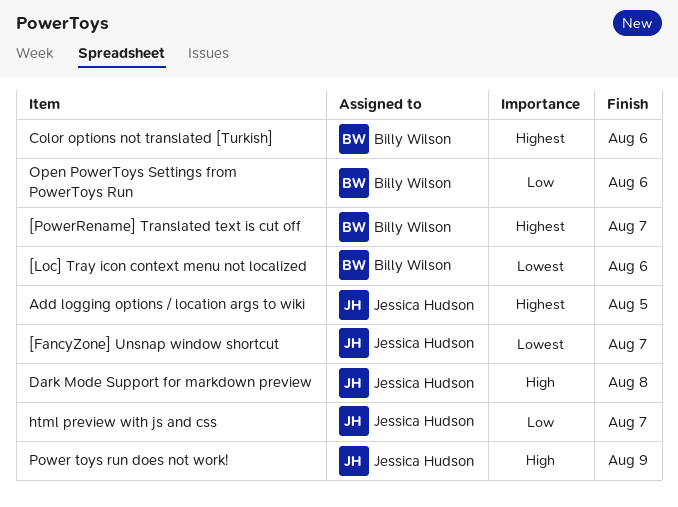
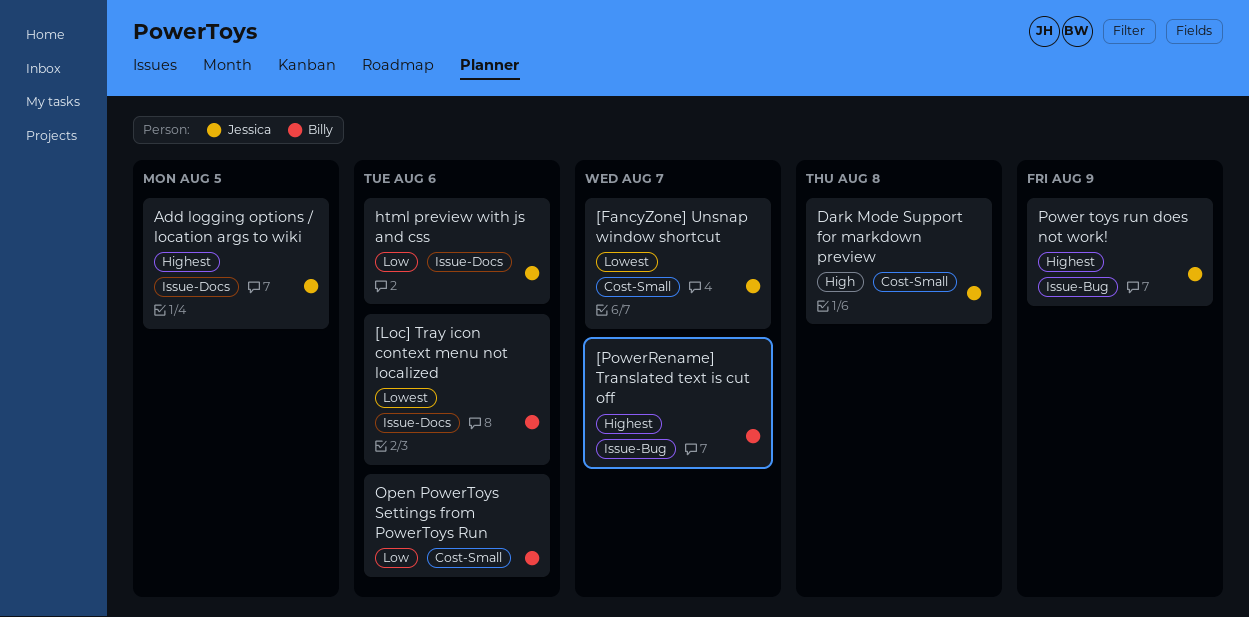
Color options not translated [Turkish]: present -> none
html preview with js and css, due: Aug 7 -> Aug 6
Power toys run does not work!, priority: High -> Highest

